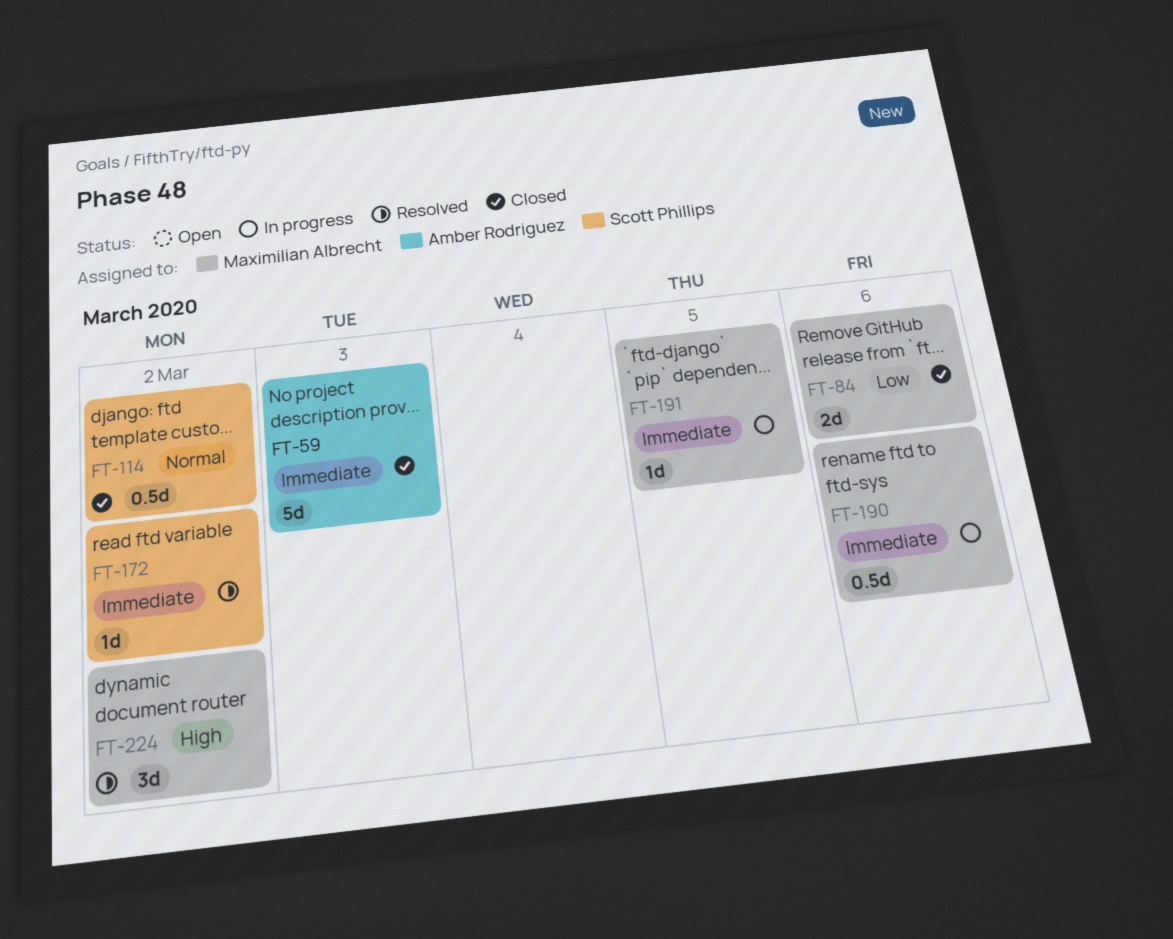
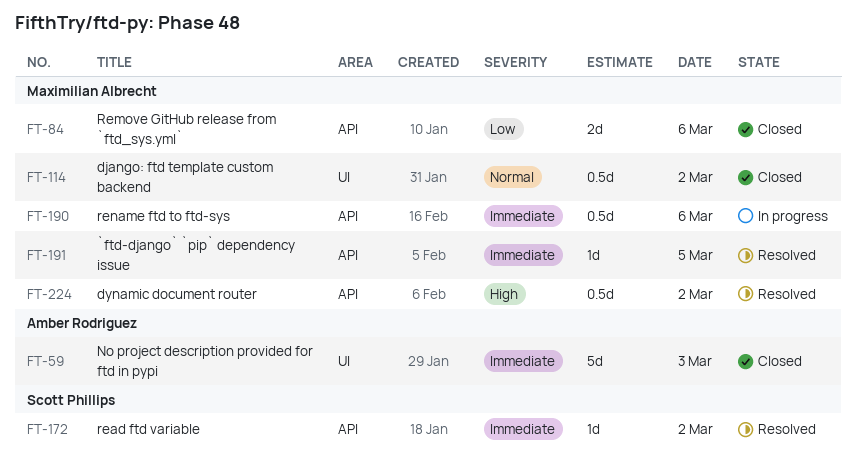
FT-114, owner: Scott Phillips -> Maximilian Albrecht
FT-191, status: In progress -> Resolved
FT-224, estimate: 3d -> 0.5d

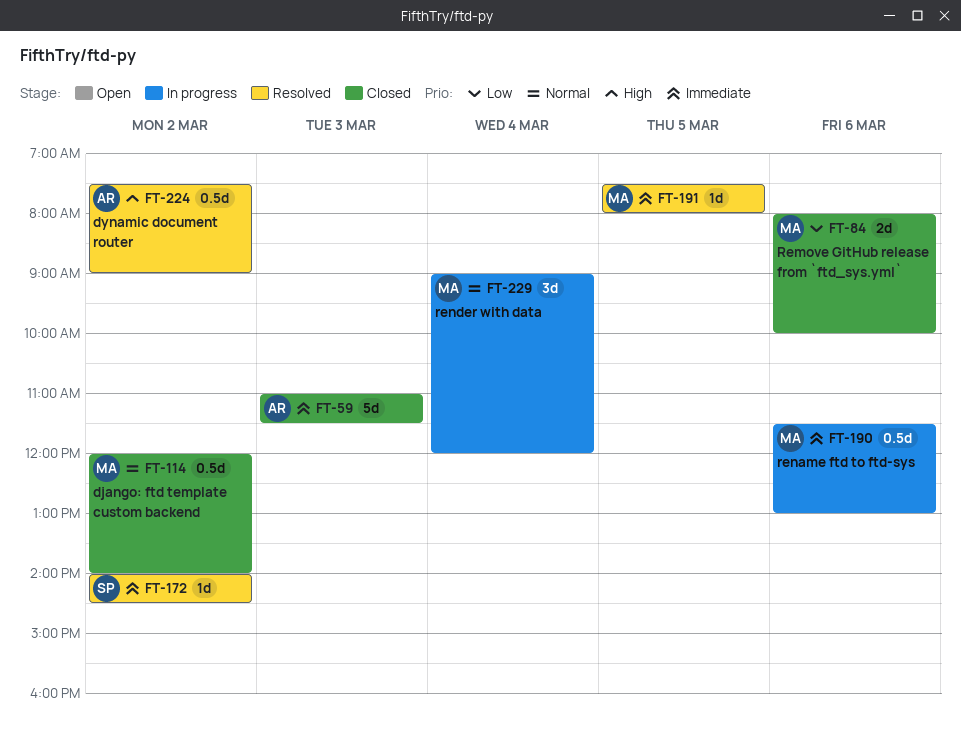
FT-224, owner: Maximilian Albrecht -> Amber Rodriguez
FT-229: none -> present

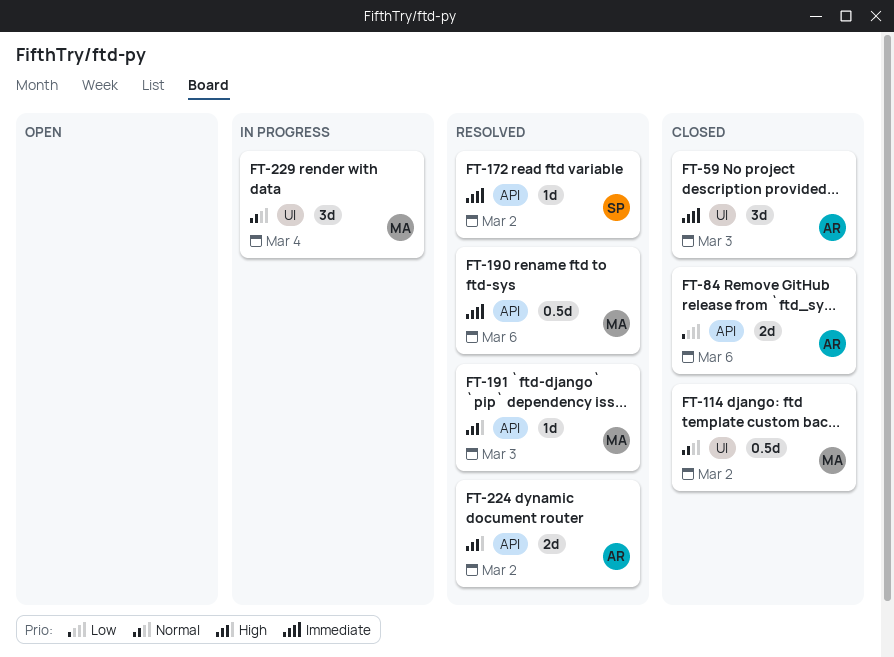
FT-59, estimate: 5d -> 3d
FT-84, owner: MA -> AR
FT-190, status: In progress -> Resolved
FT-191, priority: Immediate -> High
FT-191, day: Mar 5 -> Mar 3
FT-224, estimate: 0.5d -> 2d

